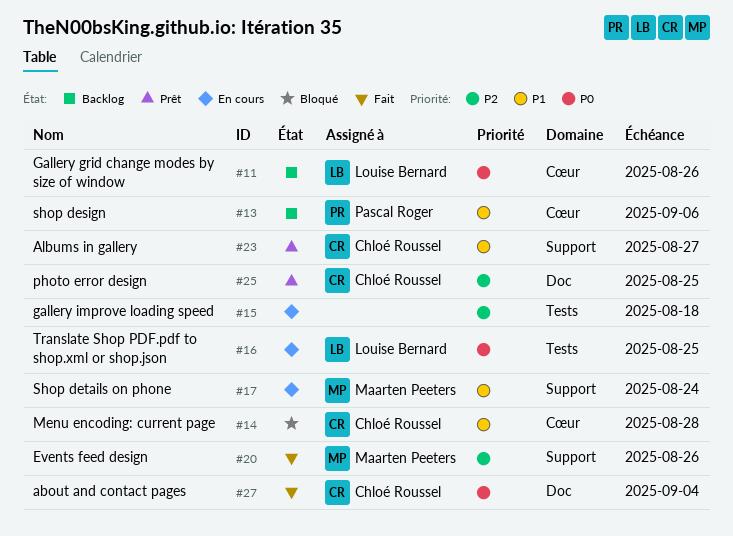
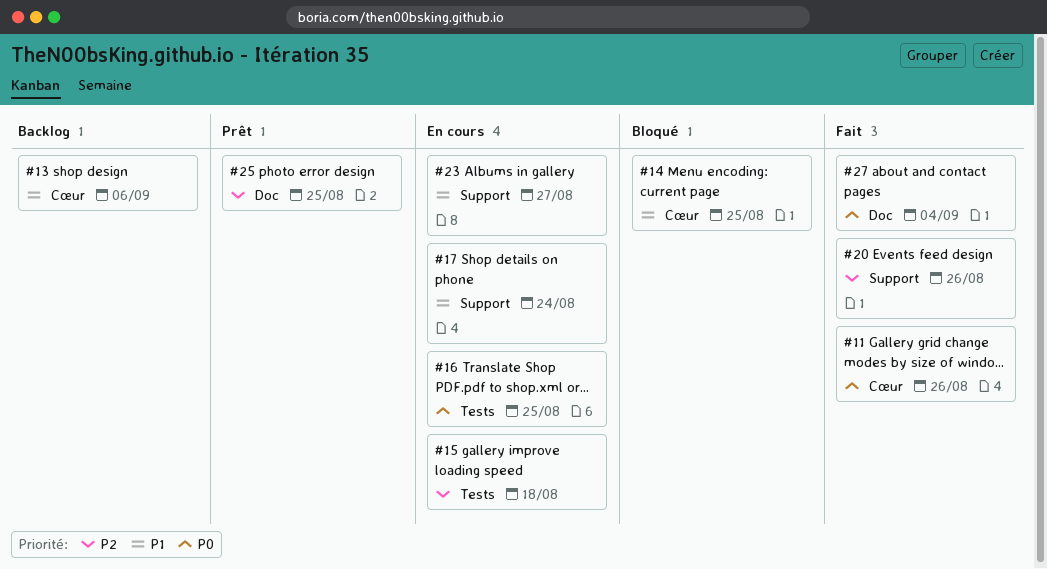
#11, status: Backlog -> Fait
#14, due: Aug 28 -> Aug 25
#23, status: Prêt -> En cours

